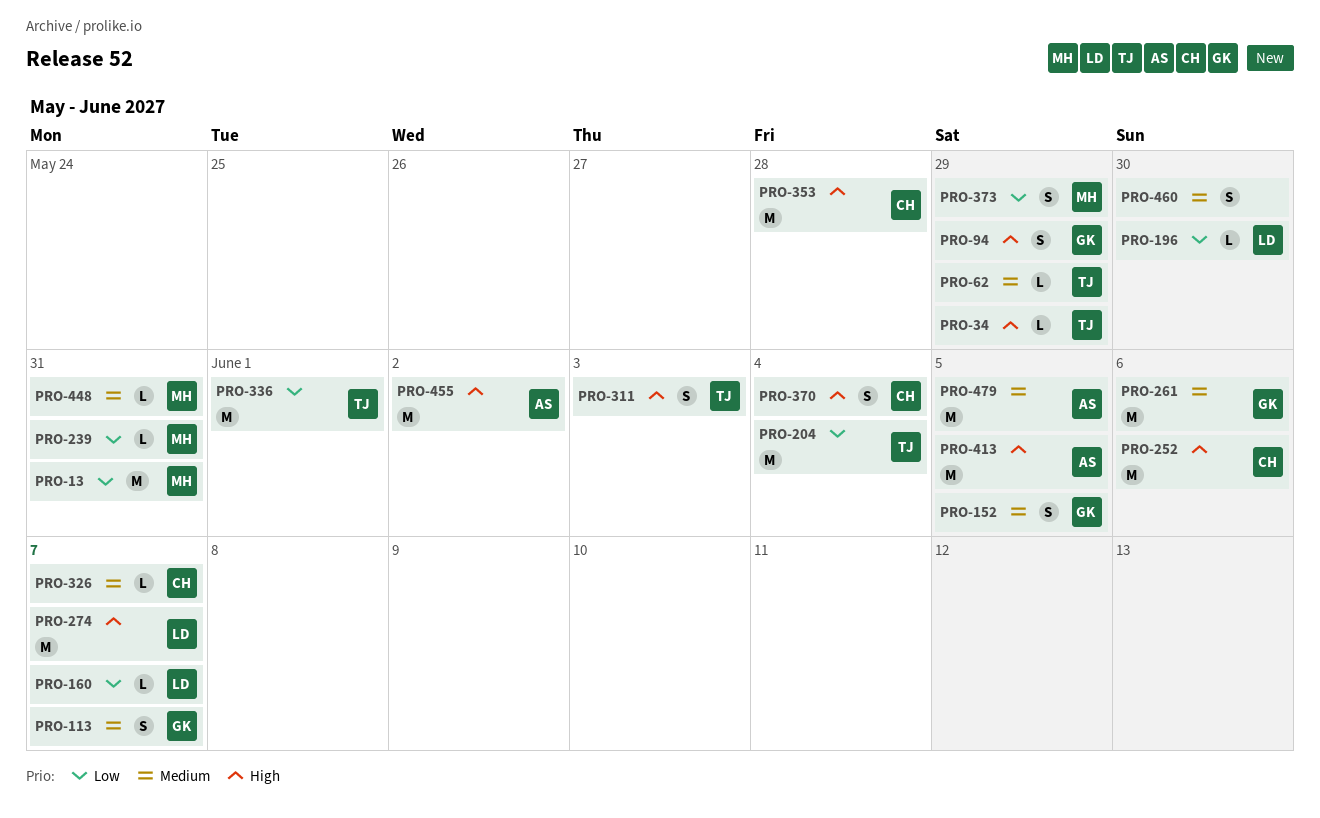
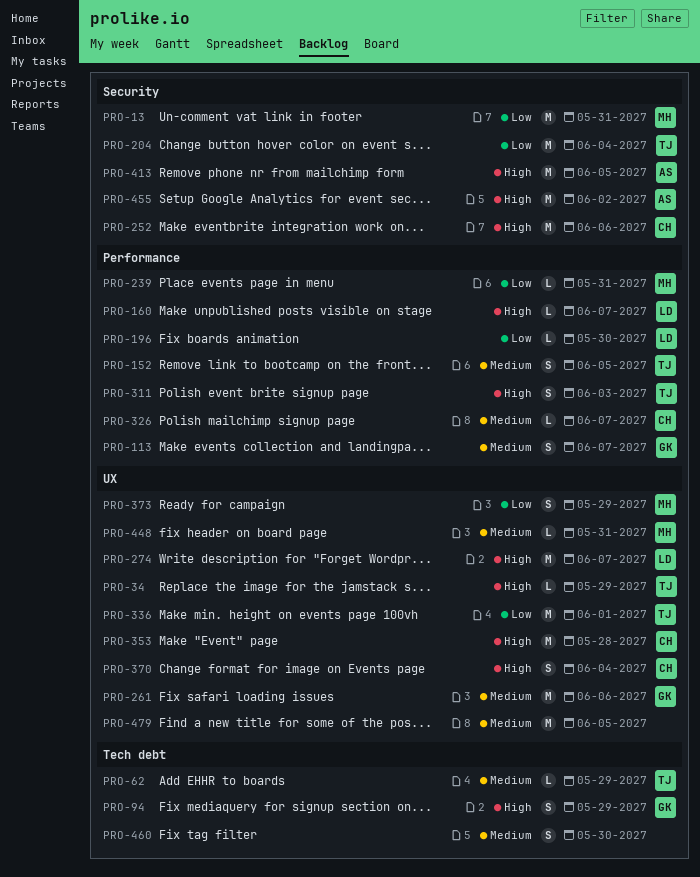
PRO-152, owner: GK -> TJ
PRO-160, priority: Low -> High
PRO-479, owner: AS -> none

